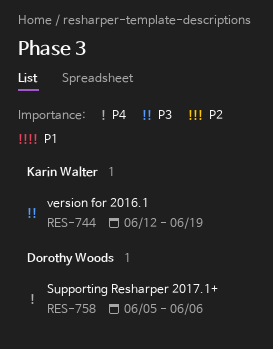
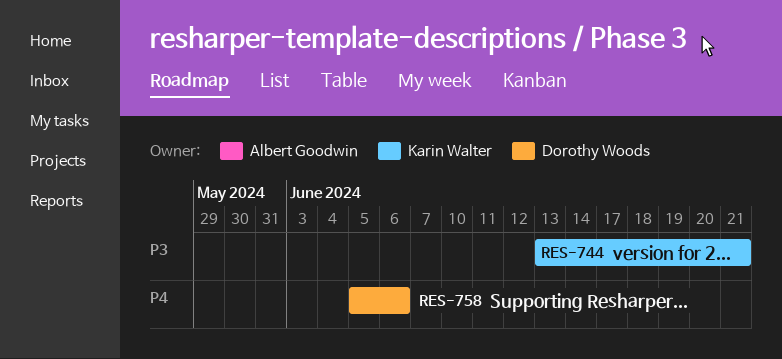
RES-744, start: Jun 12 -> Jun 13
RES-744, due: Jun 19 -> Jun 21

